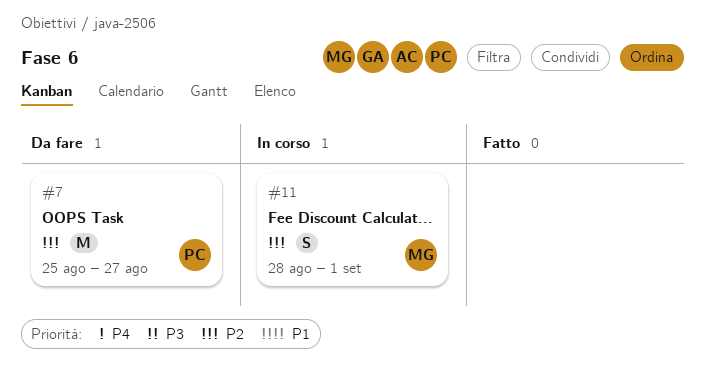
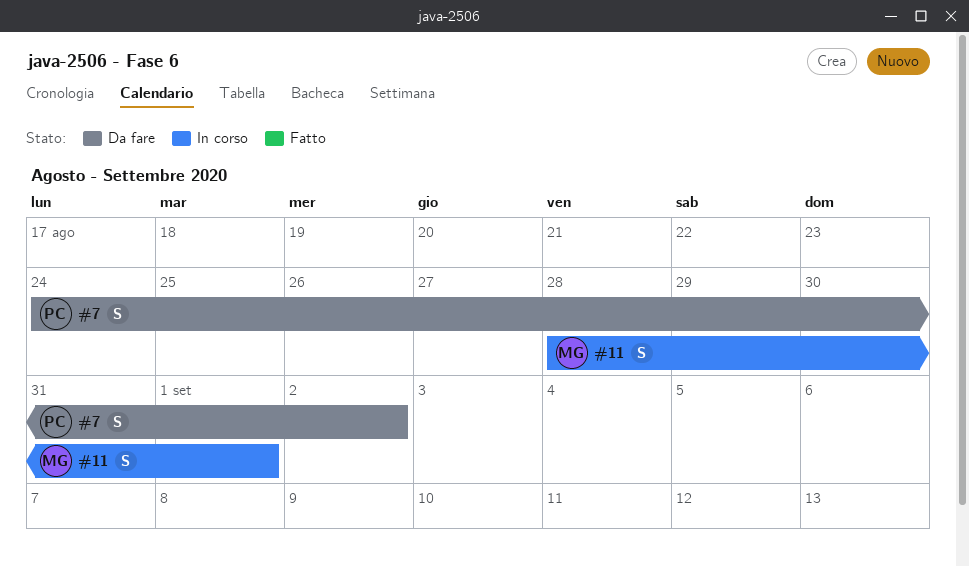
#7, estimate: M -> S
#7, start: Aug 25 -> Aug 24
#7, due: Aug 27 -> Sep 2

